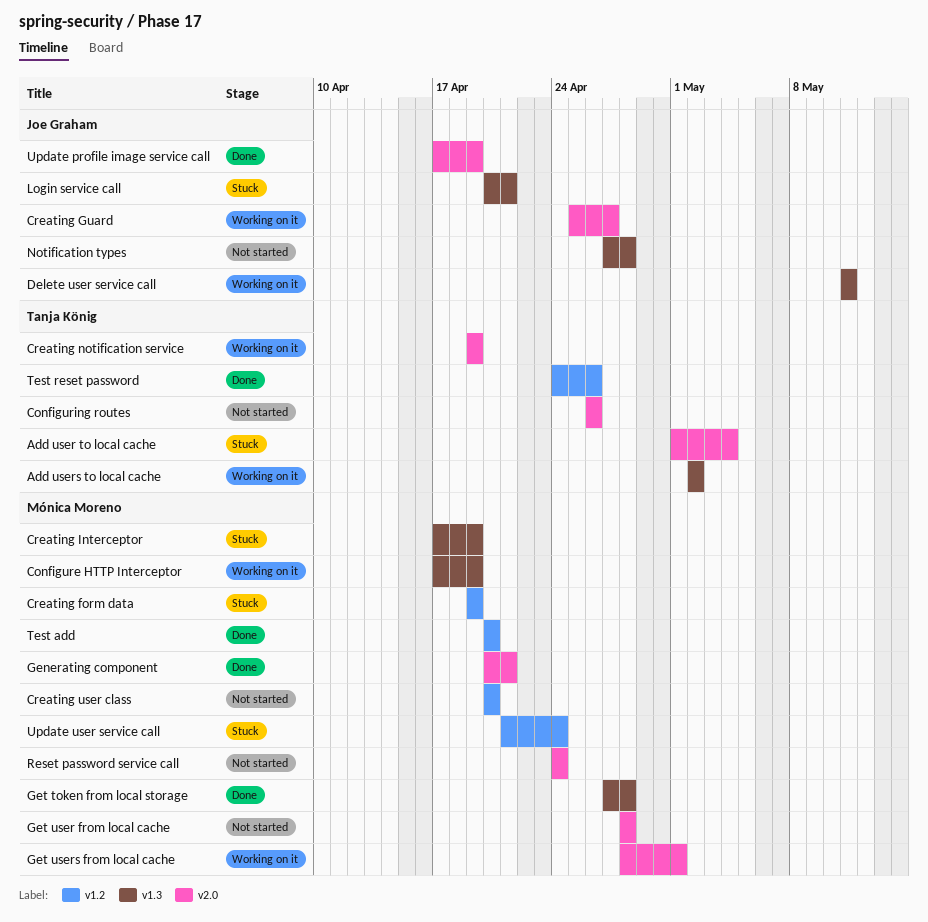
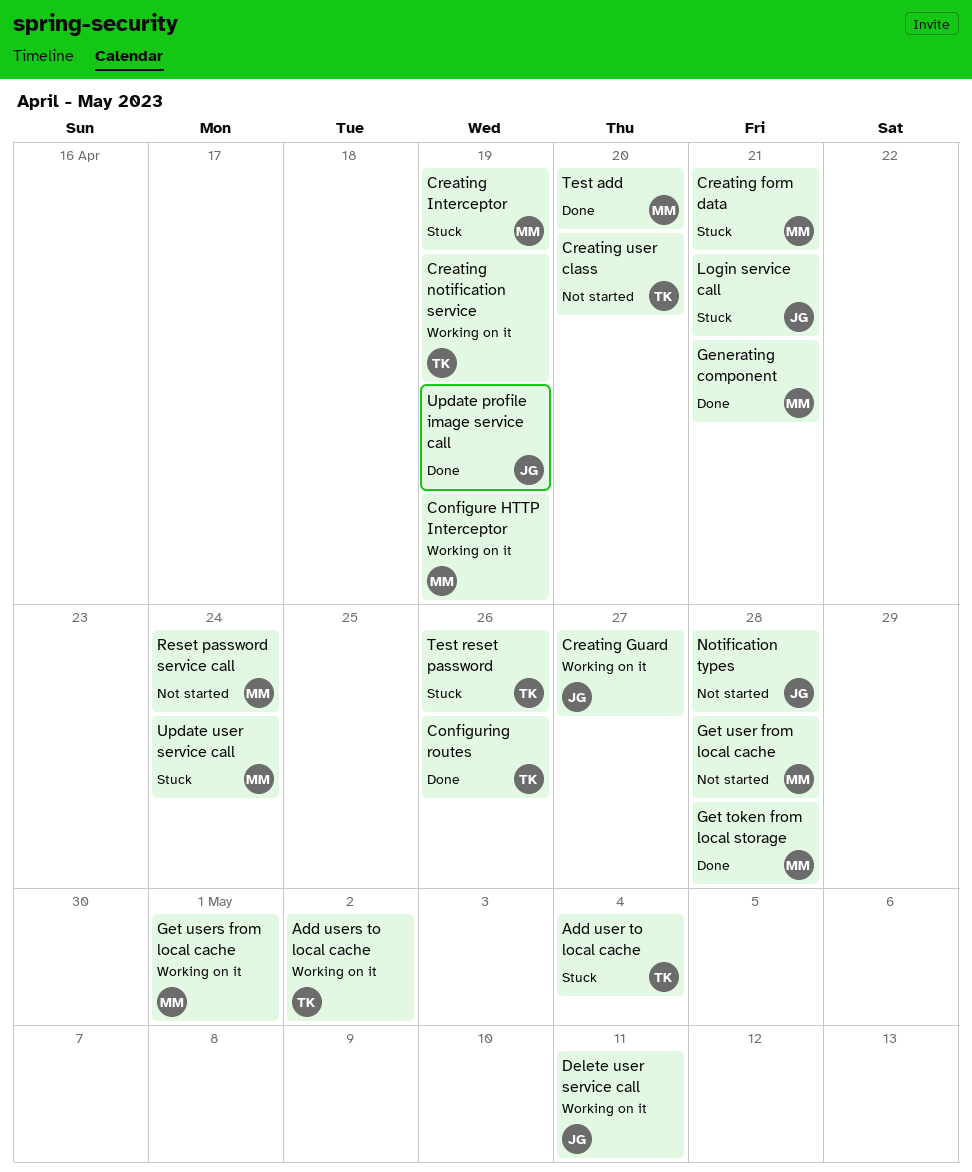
Configuring routes, status: Not started -> Done
Creating form data, due: Apr 19 -> Apr 21
Creating user class, owner: Mónica Moreno -> Tanja König
Test reset password, status: Done -> Stuck

